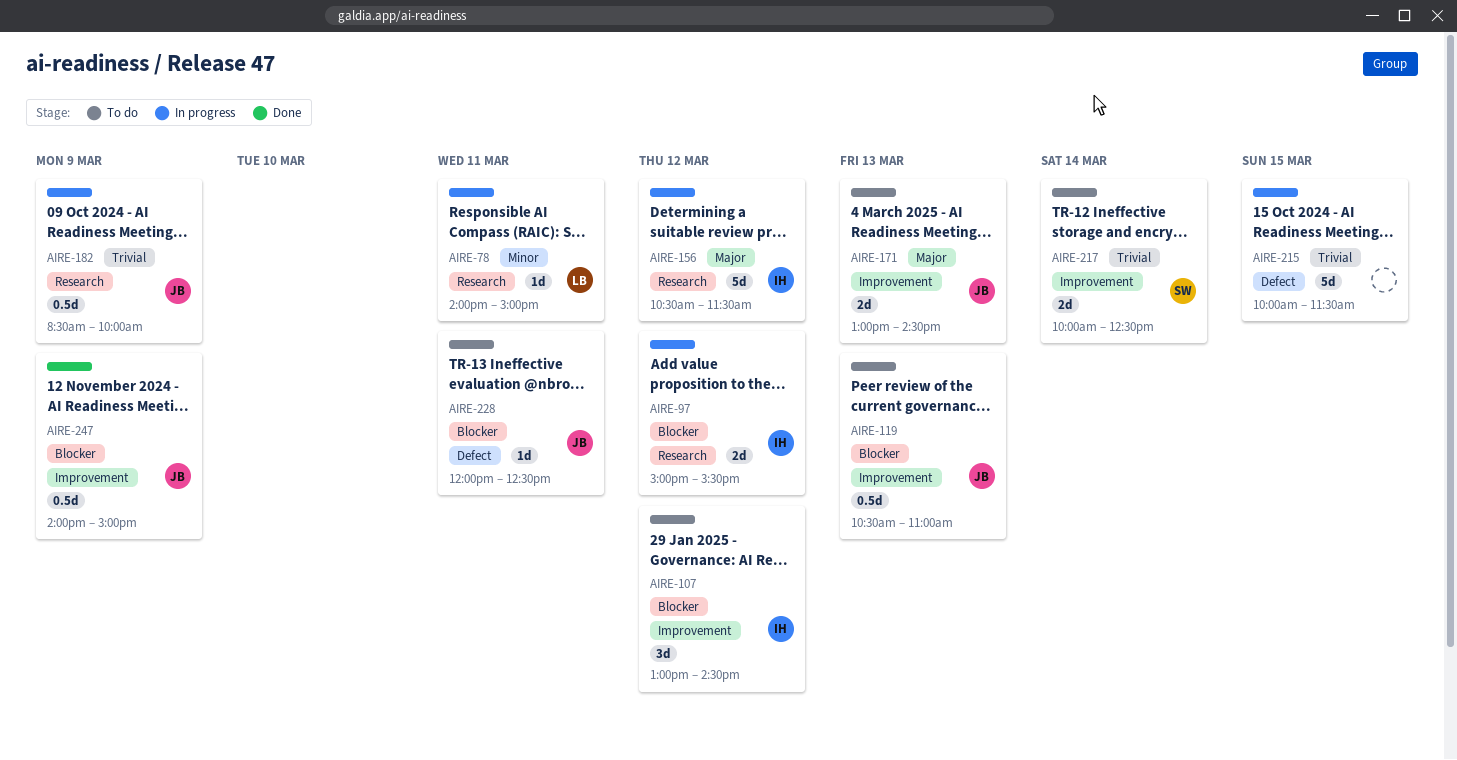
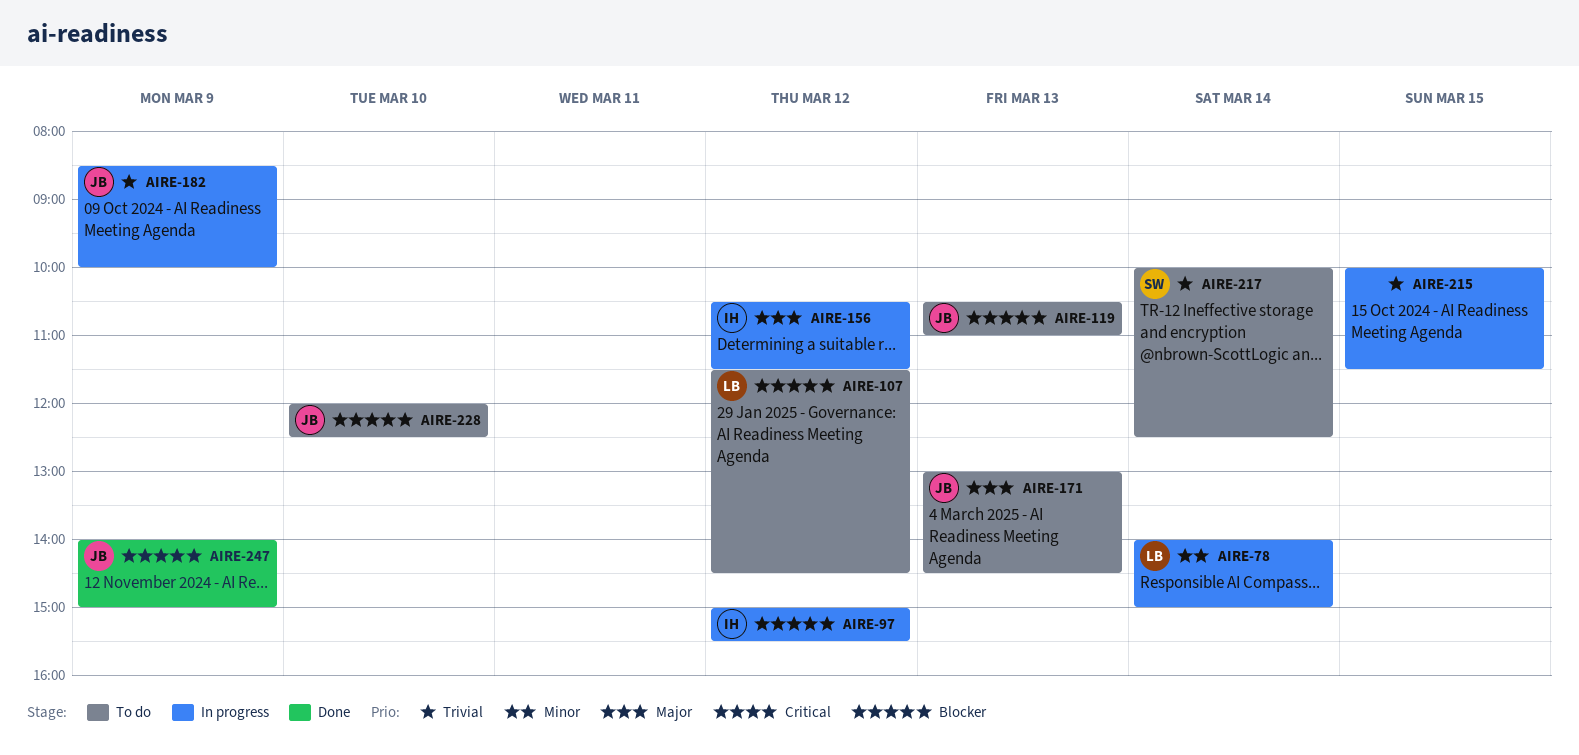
AIRE-78, day: Mar 11 -> Mar 14
AIRE-107, owner: IH -> LB
AIRE-107, begins: 13:00 -> 11:30
AIRE-228, day: Mar 11 -> Mar 10

